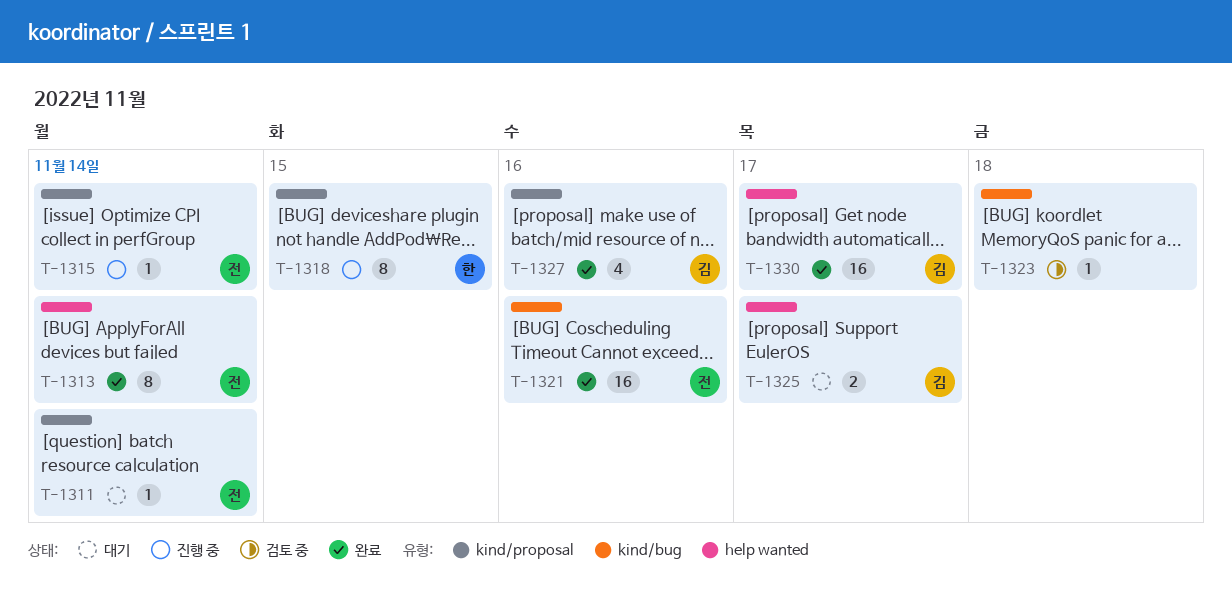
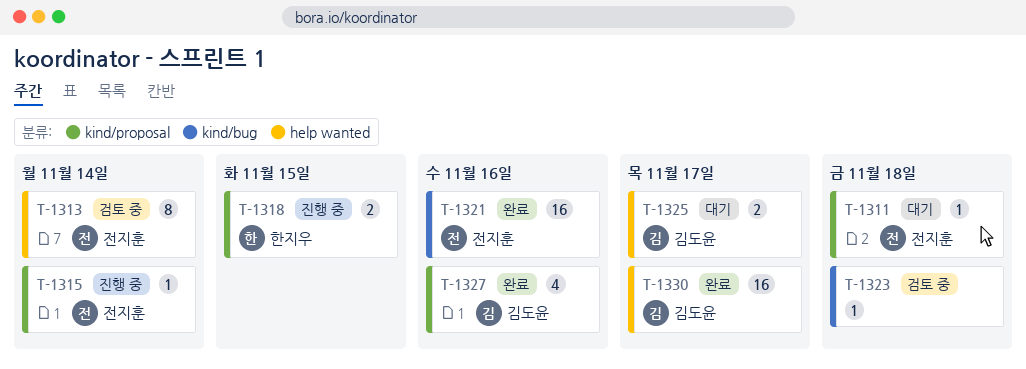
T-1311, due: Nov 14 -> Nov 18
T-1313, status: 완료 -> 검토 중
T-1318, estimate: 8 -> 2

